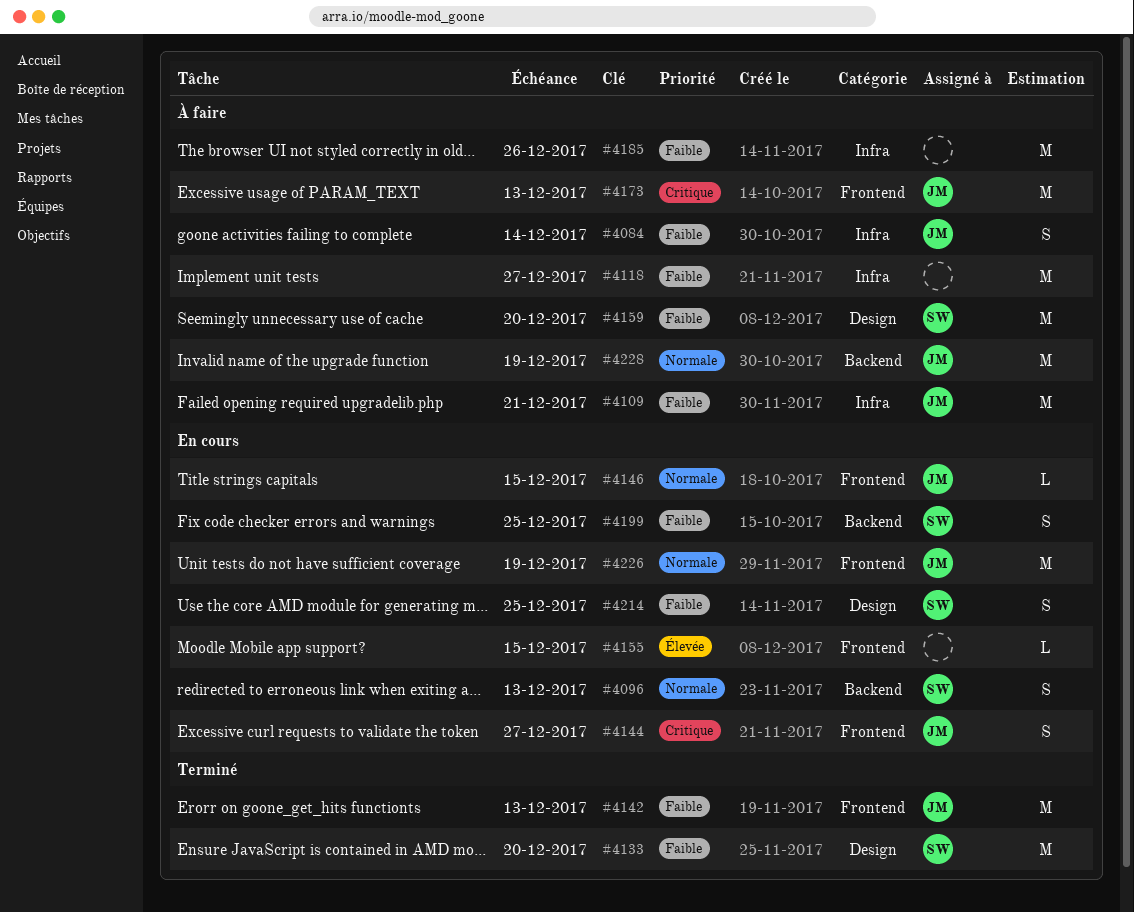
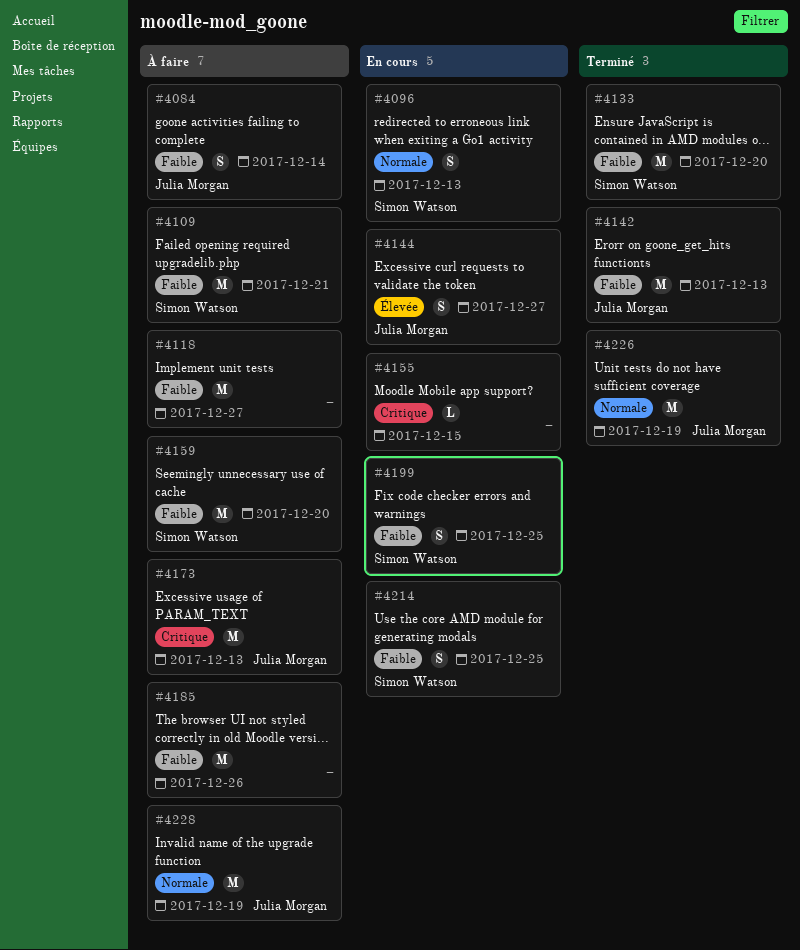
#4109, owner: Julia Morgan -> Simon Watson
#4144, priority: Critique -> Élevée
#4146: present -> none
#4155, priority: Élevée -> Critique
#4226, status: En cours -> Terminé

